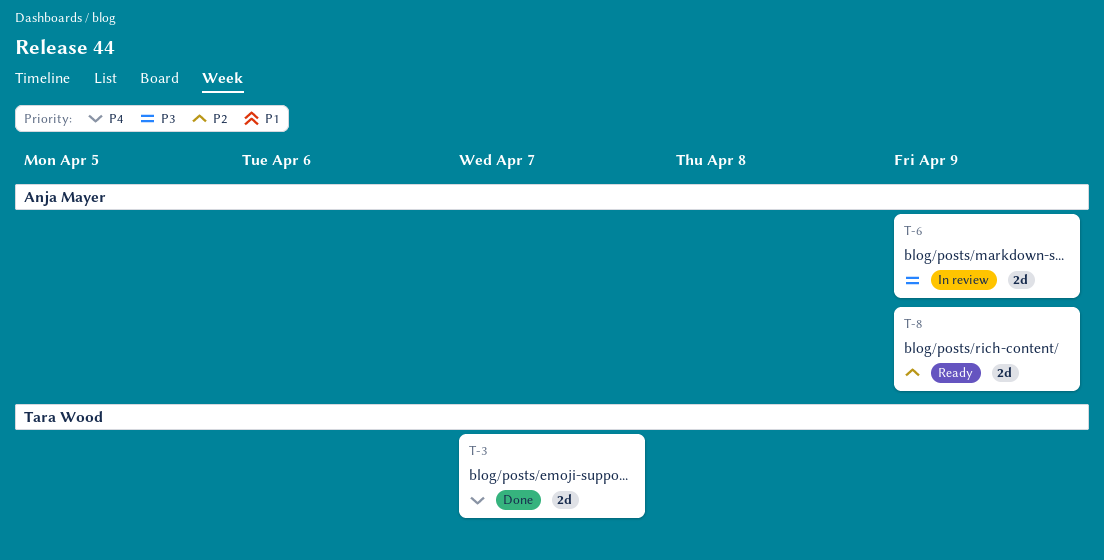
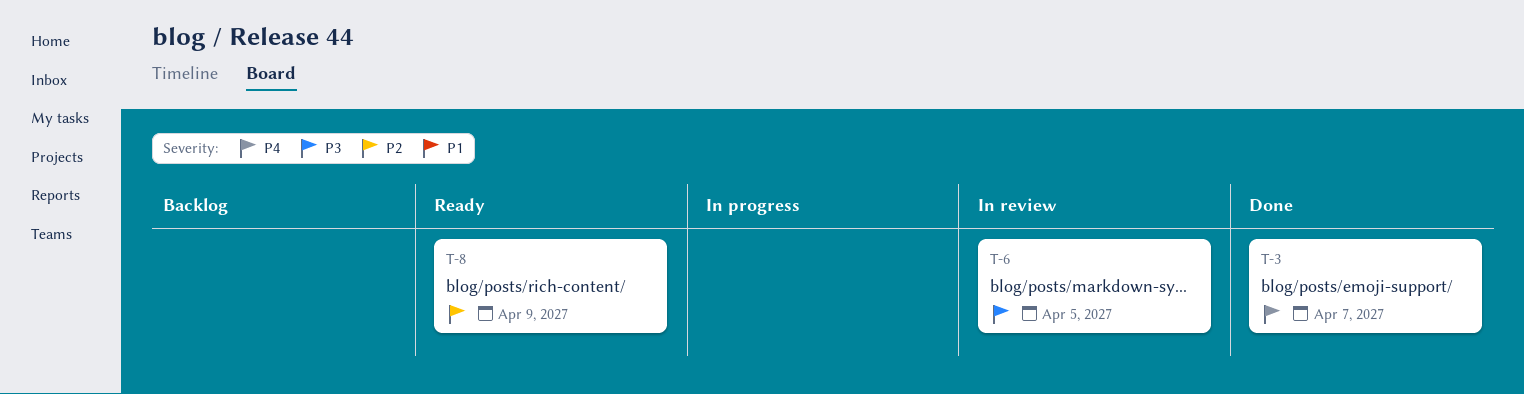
T-6, due: Apr 9 -> Apr 5

